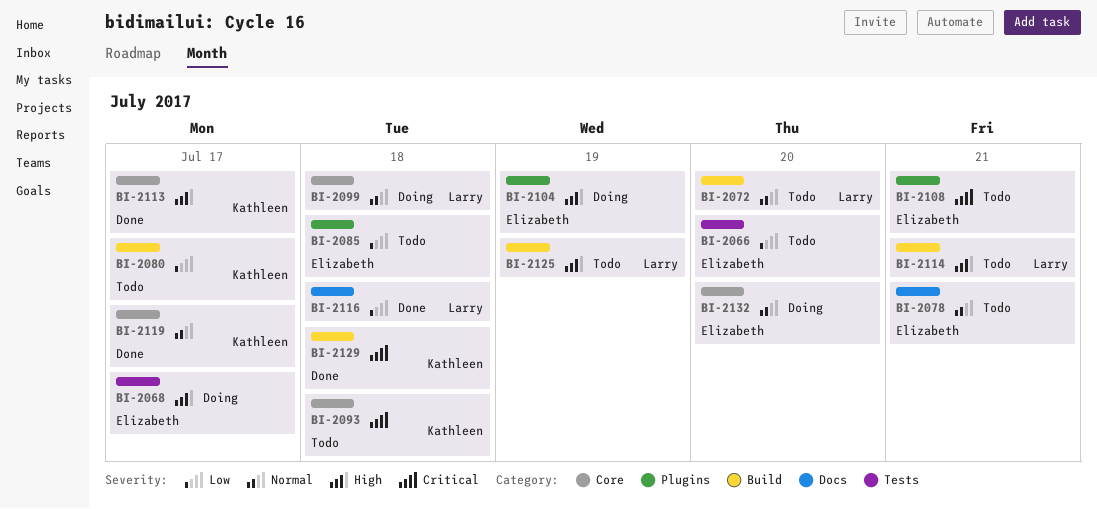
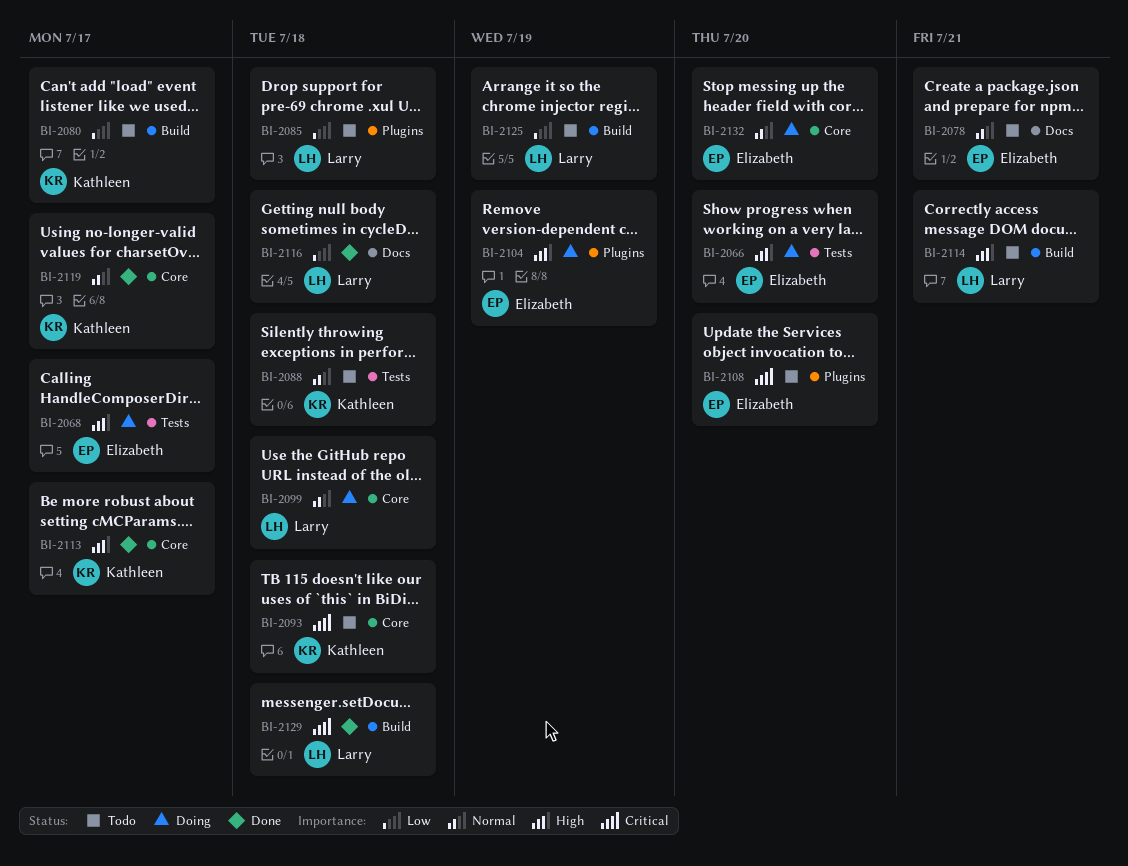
BI-2066, status: Todo -> Doing
BI-2066, priority: Low -> High
BI-2072: present -> none
BI-2085, owner: Elizabeth -> Larry
BI-2088: none -> present
BI-2108, due: Jul 21 -> Jul 20
BI-2125, priority: High -> Low
BI-2129, owner: Kathleen -> Larry

